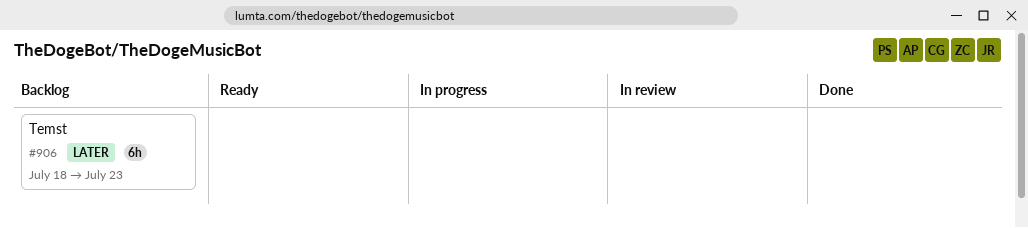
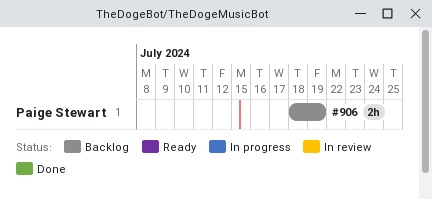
#906, estimate: 6h -> 2h
#906, due: Jul 23 -> Jul 19

